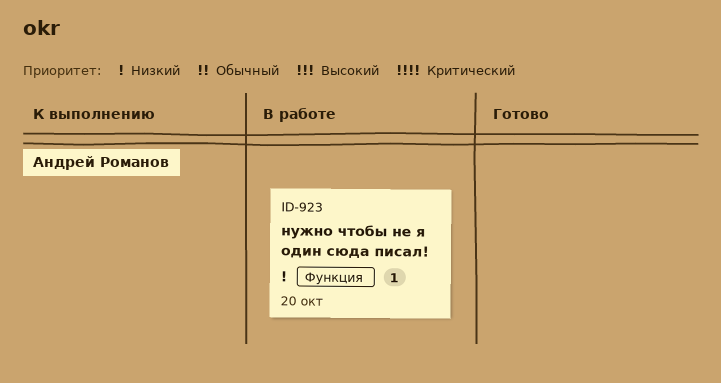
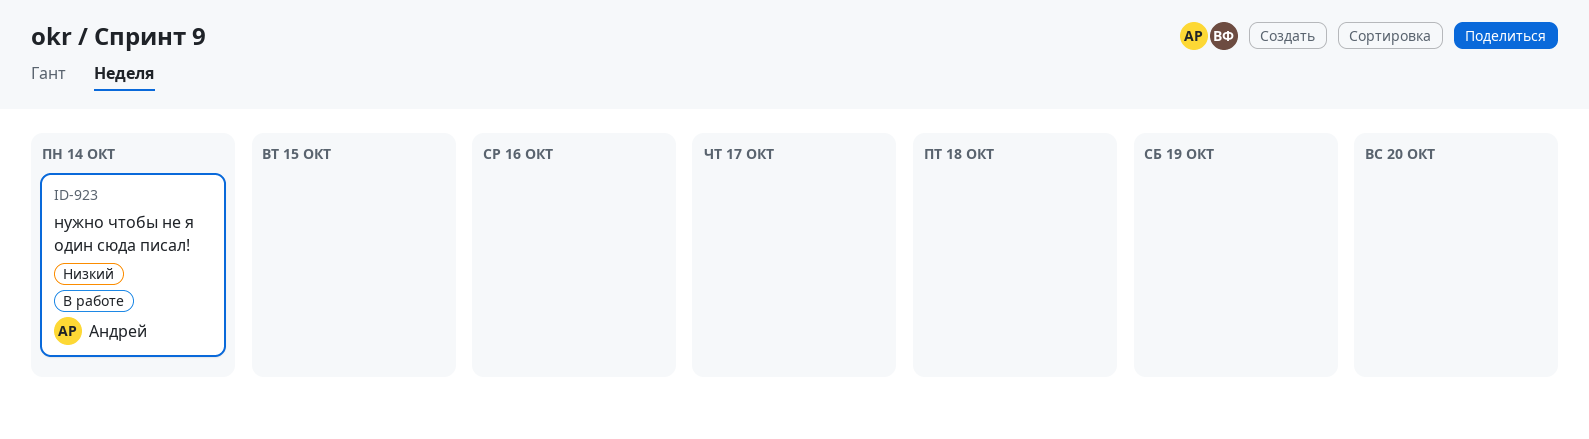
ID-923, due: Oct 20 -> Oct 14

